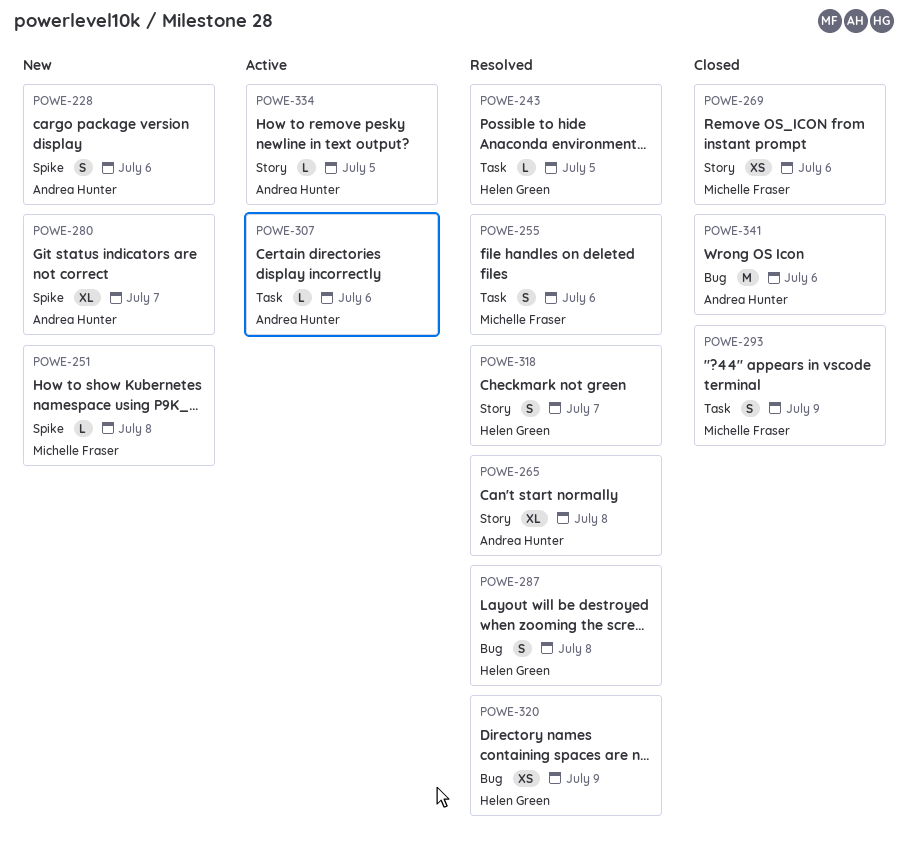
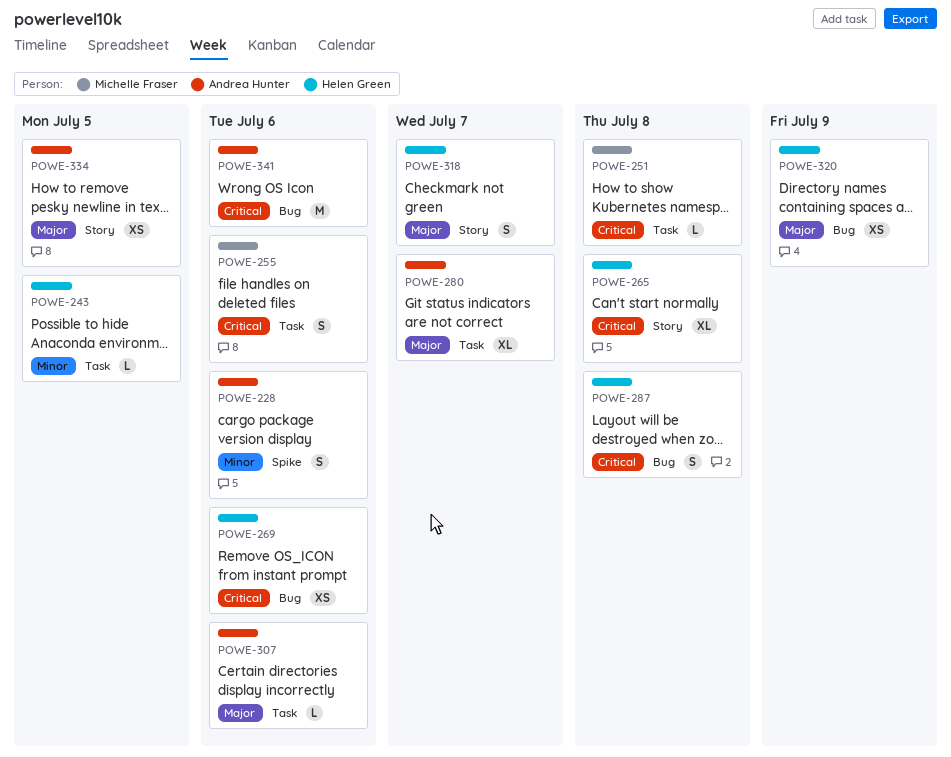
POWE-251, label: Spike -> Task
POWE-265, owner: Andrea Hunter -> Helen Green
POWE-269, owner: Michelle Fraser -> Helen Green
POWE-269, label: Story -> Bug
POWE-280, label: Spike -> Task
POWE-293: present -> none
POWE-334, estimate: L -> XS

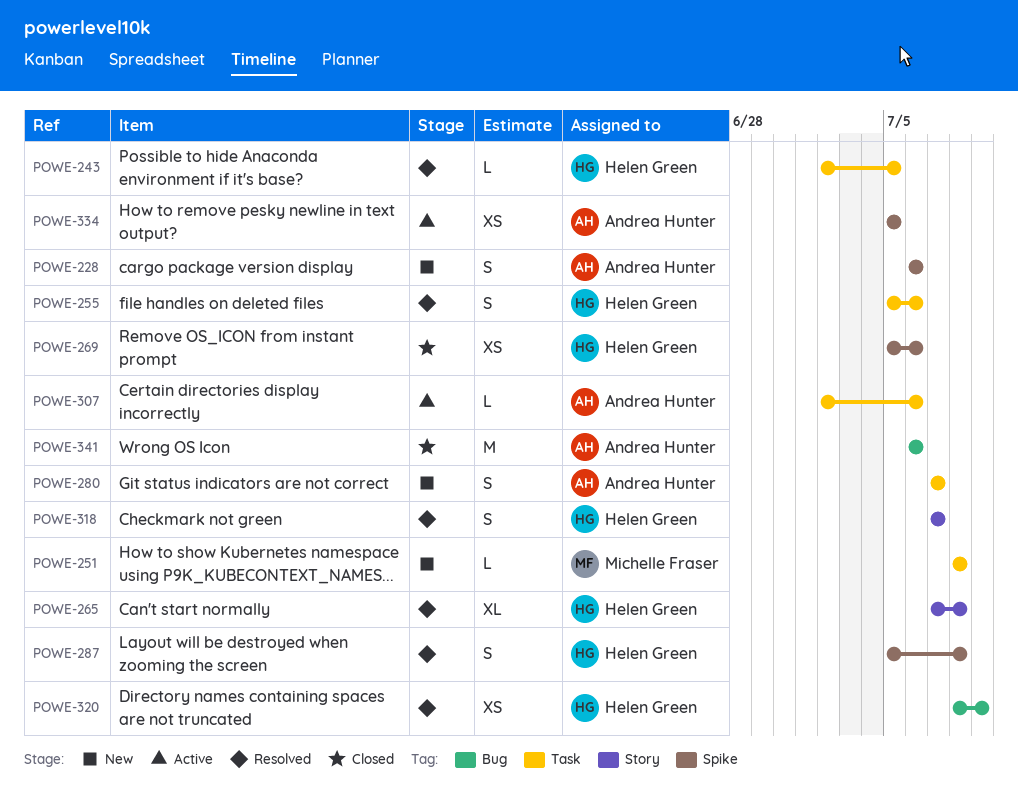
POWE-255, owner: Michelle Fraser -> Helen Green
POWE-269, label: Bug -> Spike
POWE-280, estimate: XL -> S
POWE-287, label: Bug -> Spike
POWE-334, label: Story -> Spike

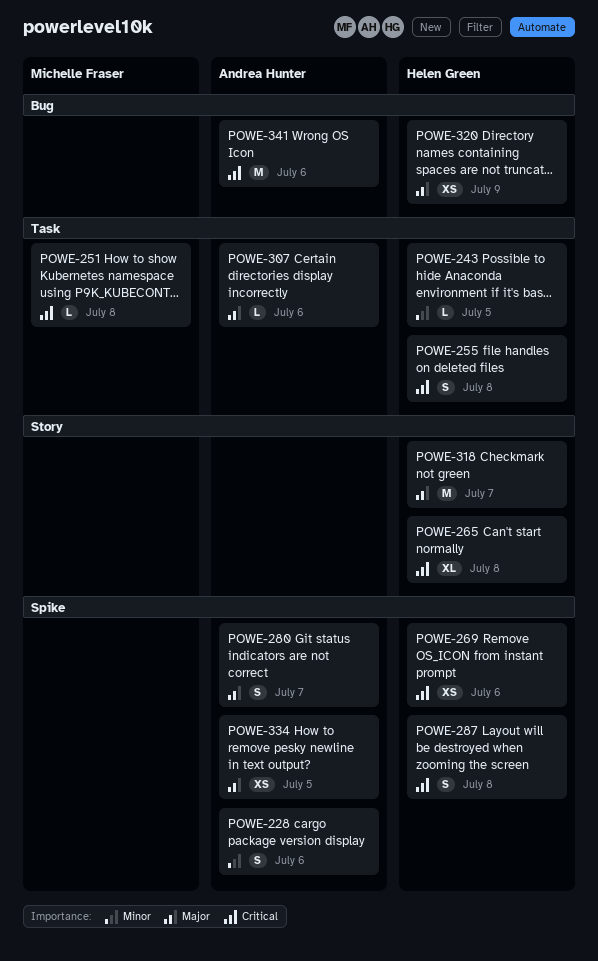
POWE-255, due: Jul 6 -> Jul 8
POWE-280, label: Task -> Spike
POWE-318, estimate: S -> M

